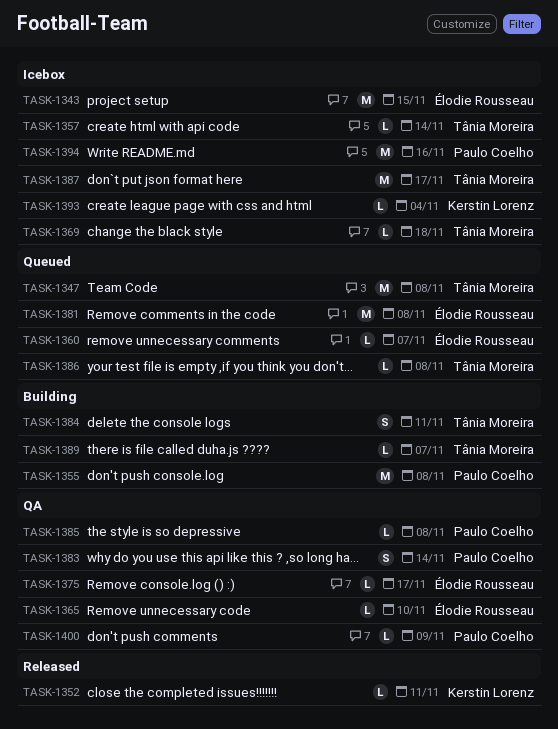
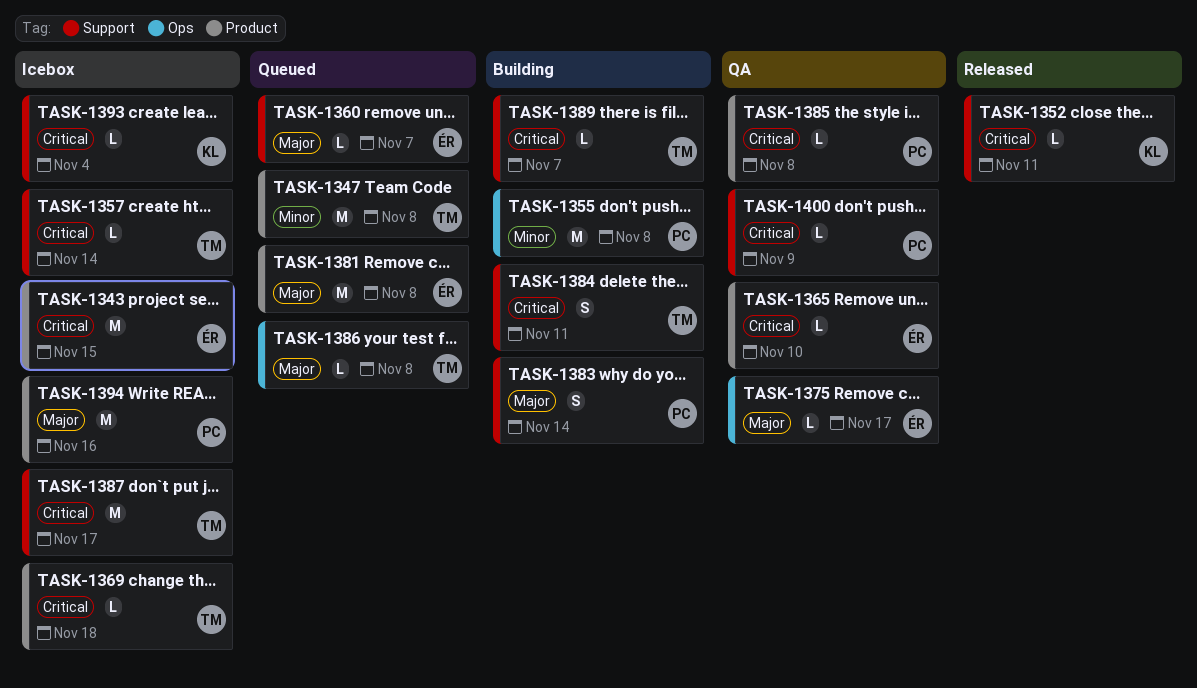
TASK-1383, status: QA -> Building

